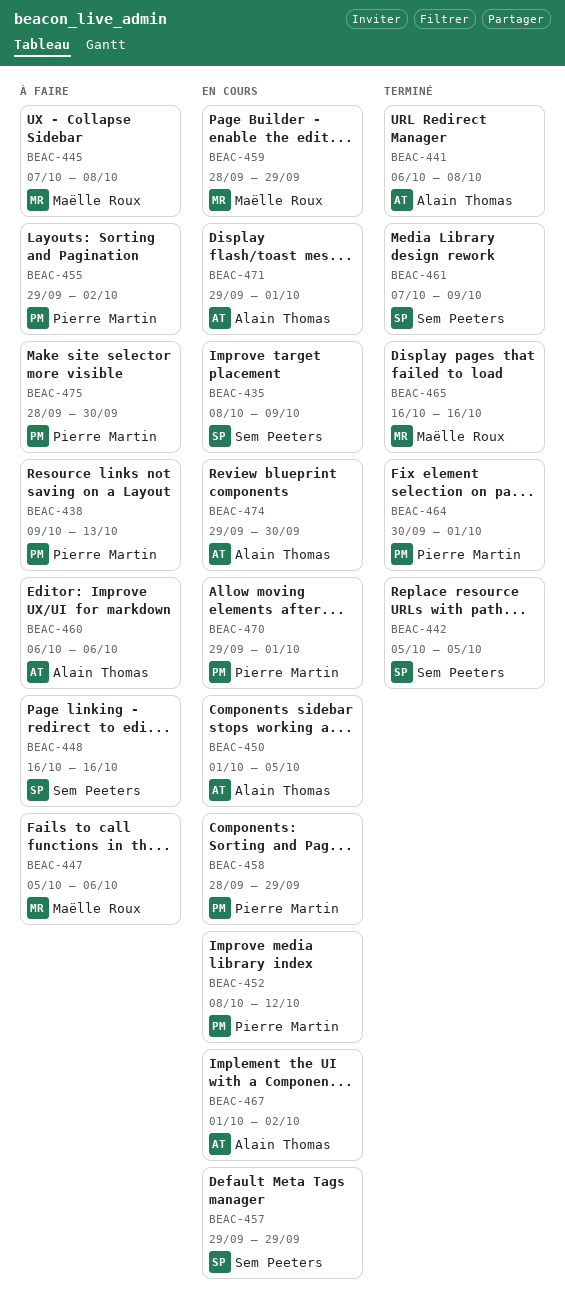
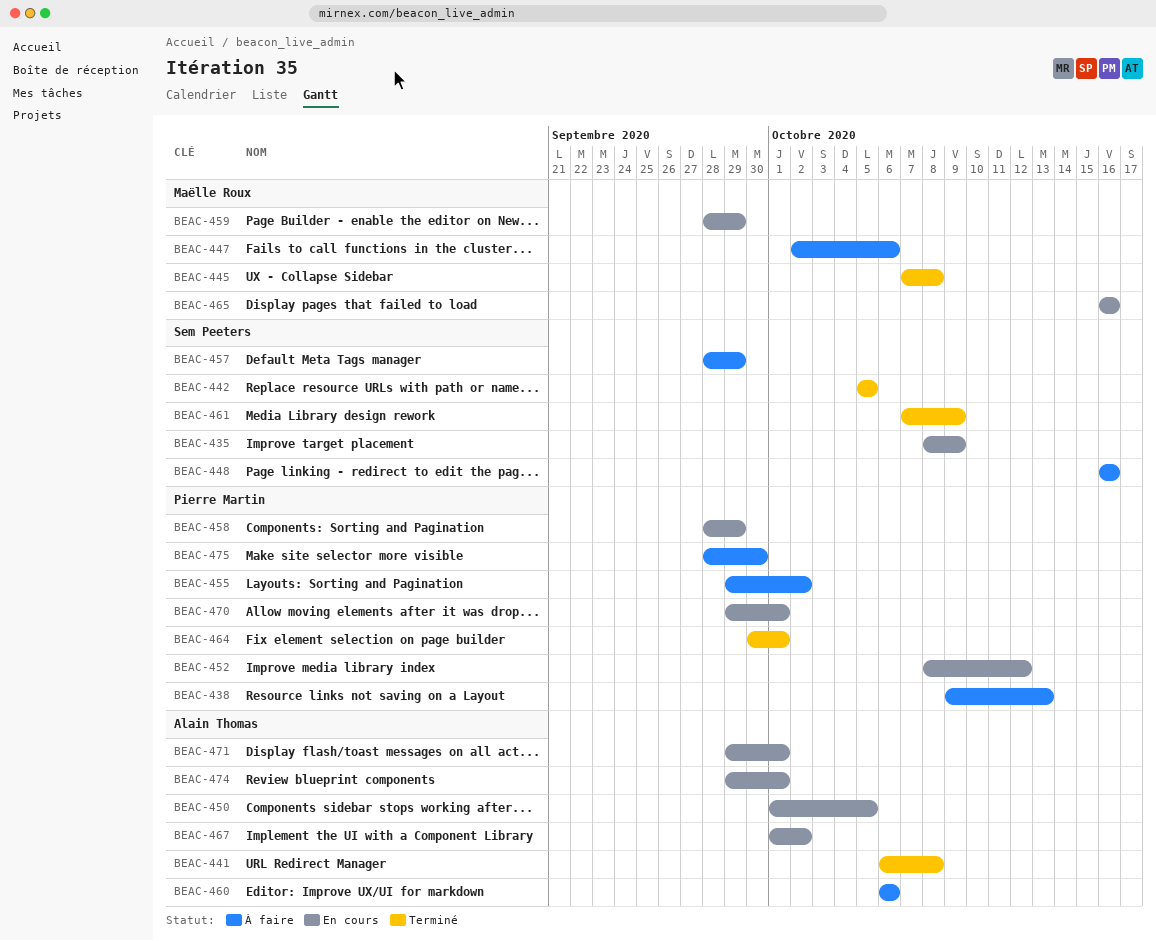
BEAC-445, status: À faire -> Terminé
BEAC-447, start: Oct 5 -> Oct 2
BEAC-457, status: En cours -> À faire
BEAC-457, start: Sep 29 -> Sep 28
BEAC-465, status: Terminé -> En cours
BEAC-474, due: Sep 30 -> Oct 1

